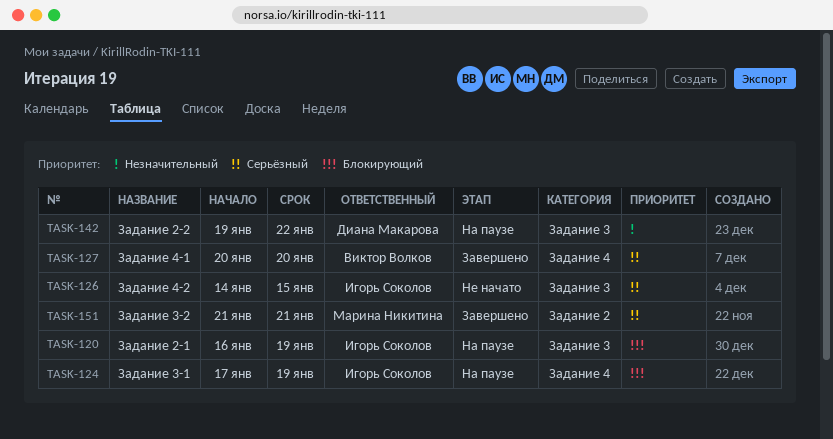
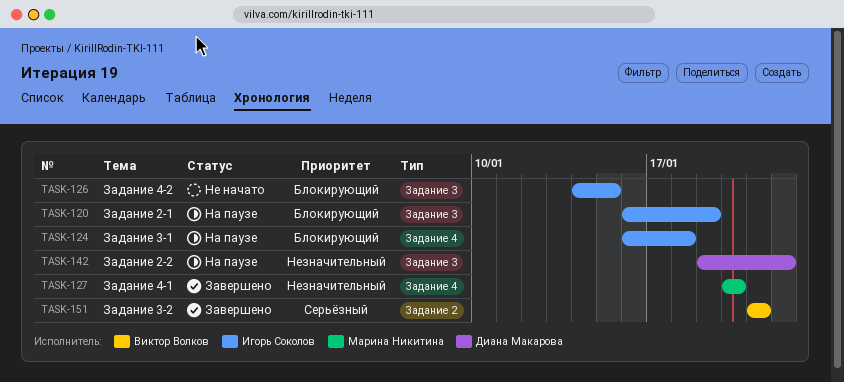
TASK-124, start: Jan 17 -> Jan 16
TASK-124, due: Jan 19 -> Jan 18
TASK-126, priority: Серьёзный -> Блокирующий
TASK-127, owner: Виктор Волков -> Марина Никитина
TASK-127, priority: Серьёзный -> Незначительный
TASK-151, owner: Марина Никитина -> Виктор Волков

